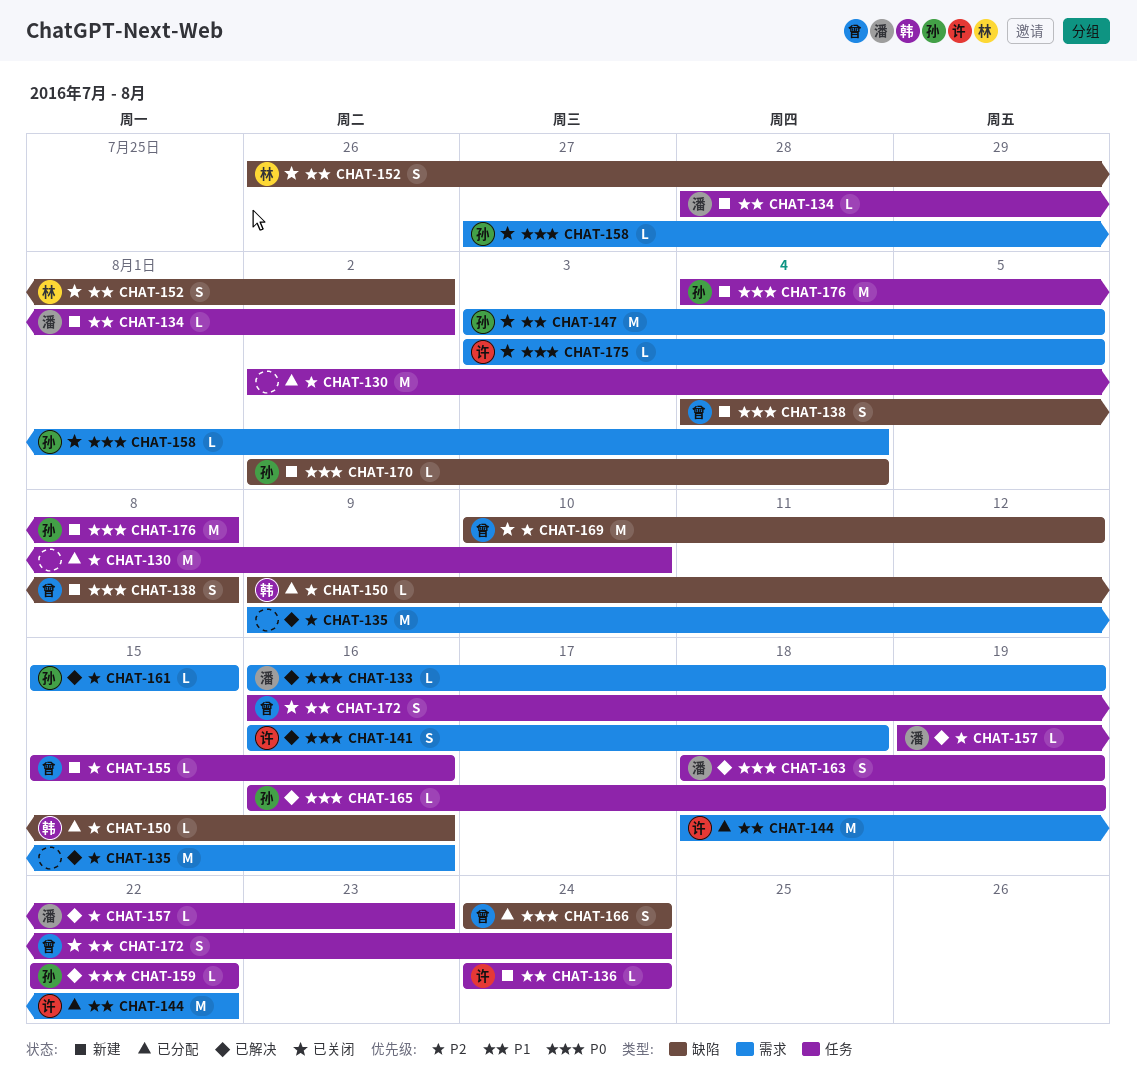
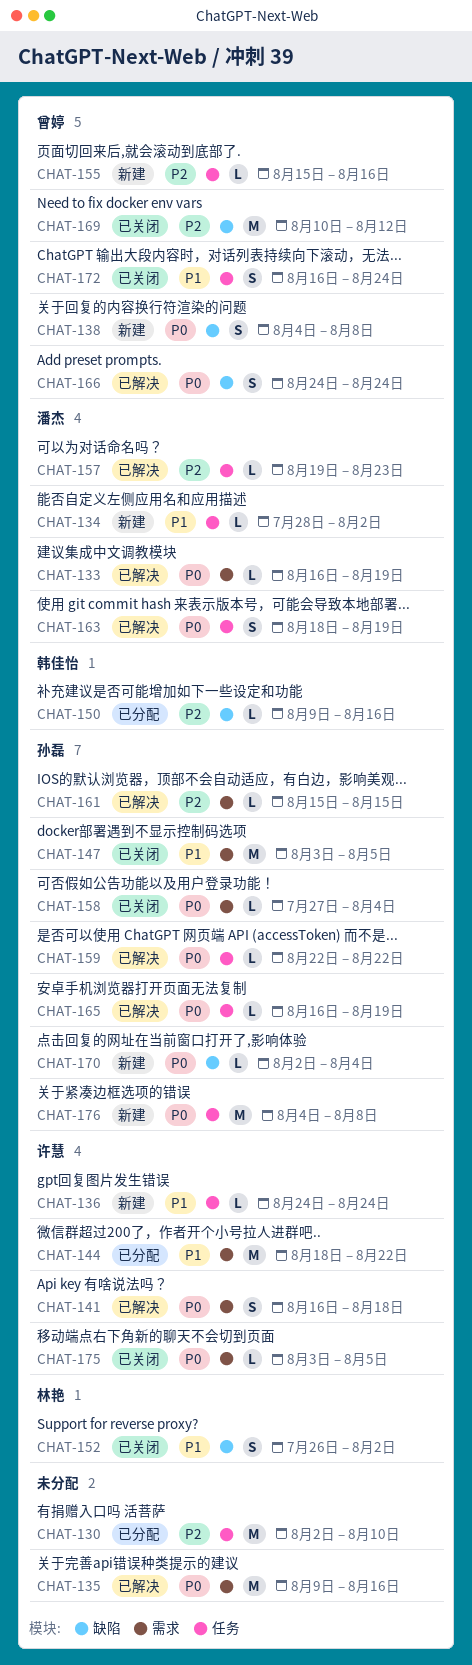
CHAT-135, priority: P2 -> P0
CHAT-166, status: 已分配 -> 已解决

